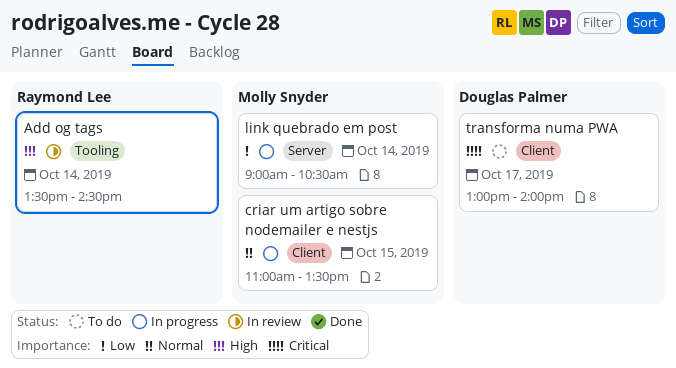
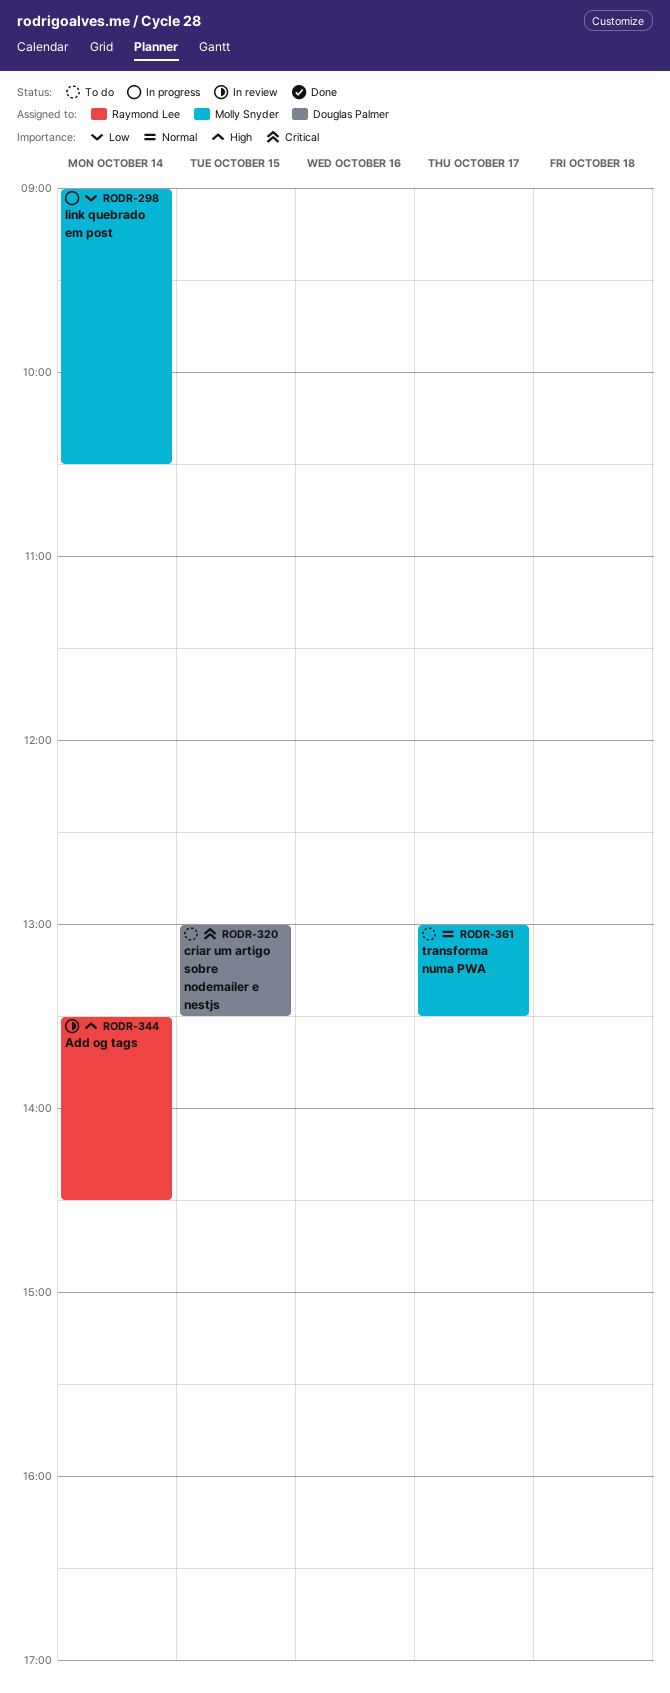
criar um artigo sobre nodemailer e nestjs, status: In progress -> To do
criar um artigo sobre nodemailer e nestjs, owner: Molly Snyder -> Douglas Palmer
criar um artigo sobre nodemailer e nestjs, priority: Normal -> Critical
criar um artigo sobre nodemailer e nestjs, begins: 11:00 -> 13:00
transforma numa PWA, owner: Douglas Palmer -> Molly Snyder
transforma numa PWA, priority: Critical -> Normal
transforma numa PWA, ends: 14:00 -> 13:30

